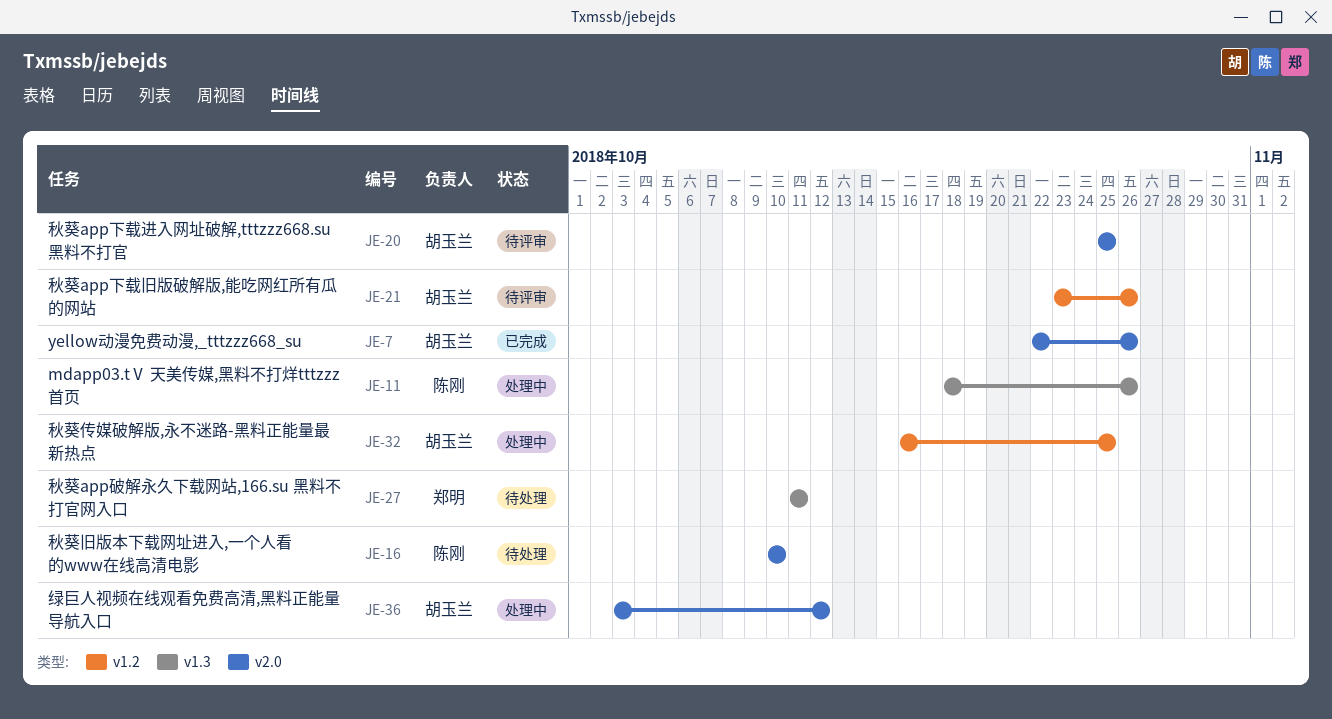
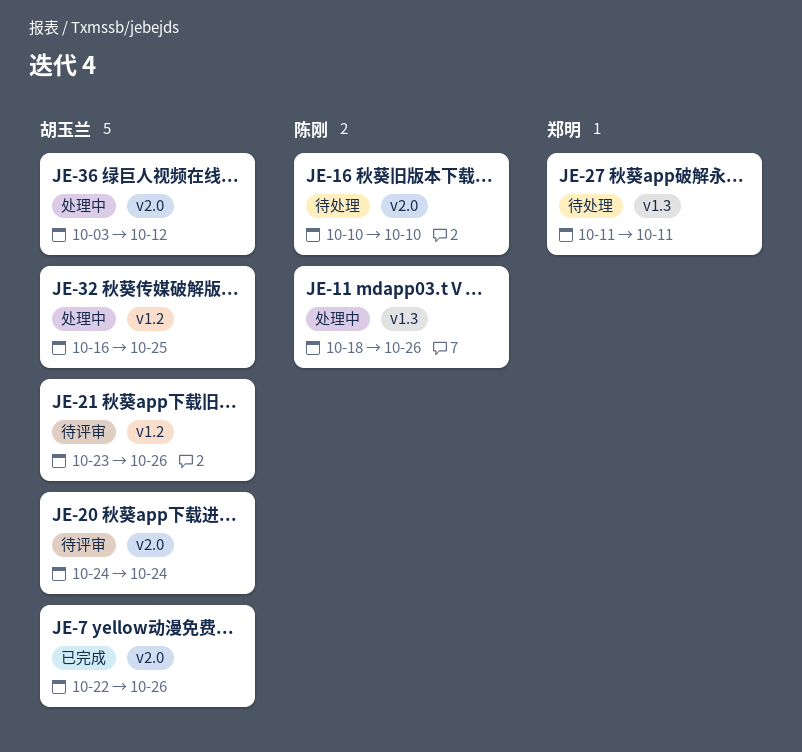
JE-20, start: Oct 25 -> Oct 24
JE-20, due: Oct 25 -> Oct 24

